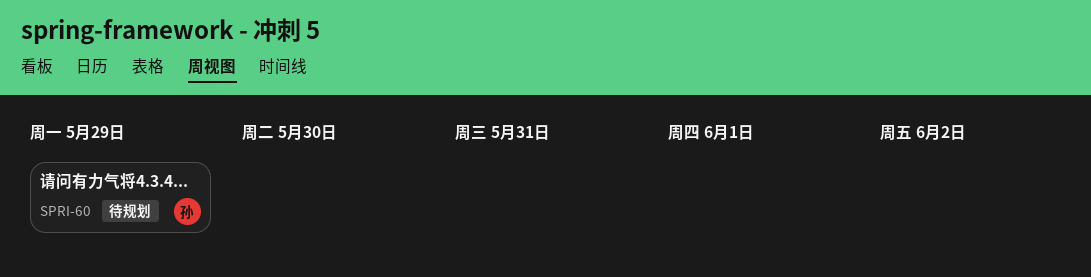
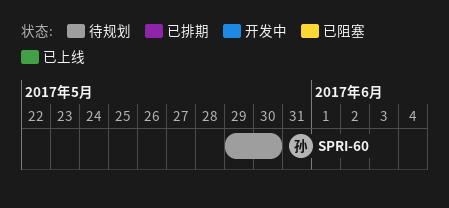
SPRI-60, due: May 29 -> May 30

